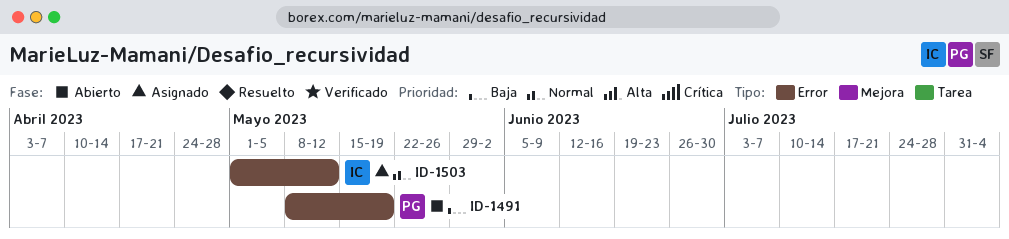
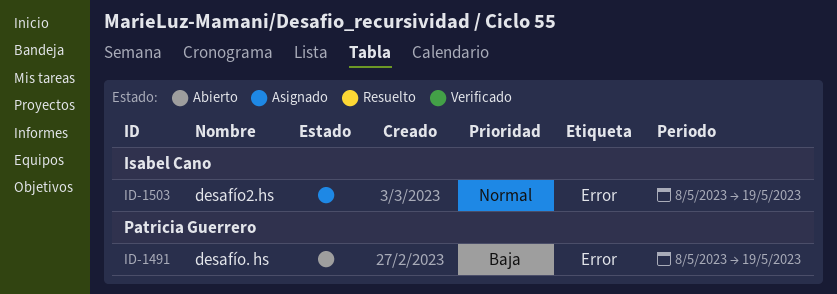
ID-1503, start: May 1 -> May 8
ID-1503, due: May 12 -> May 19

